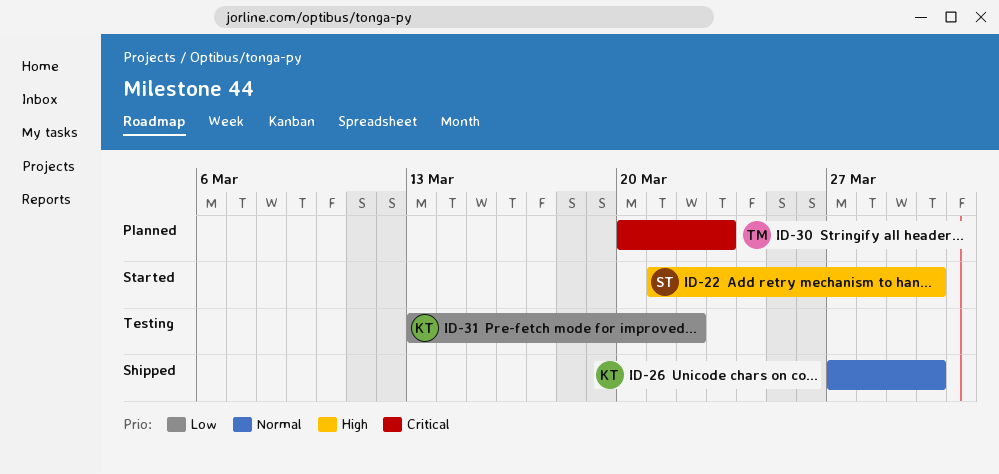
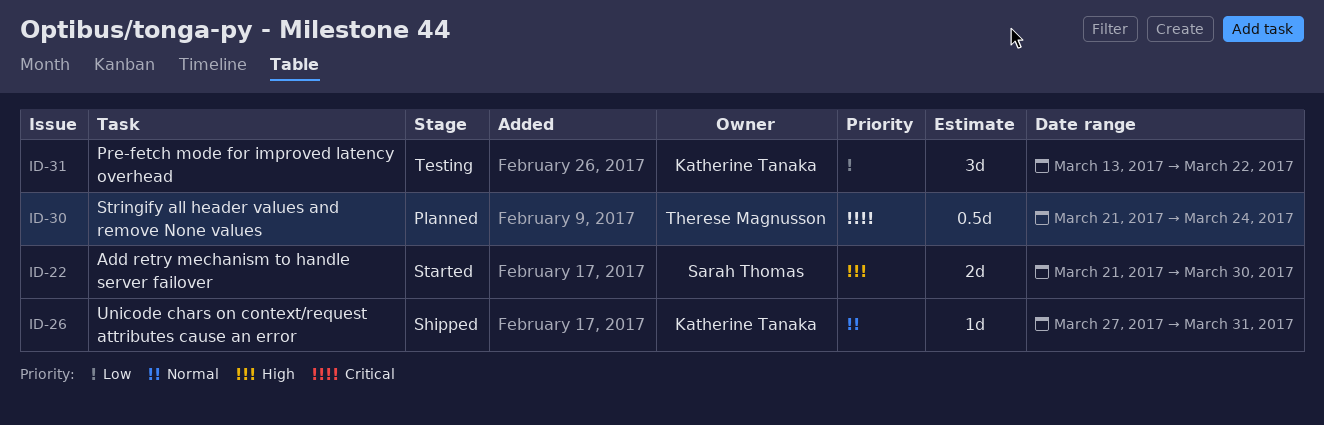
ID-26, due: Mar 30 -> Mar 31
ID-30, start: Mar 20 -> Mar 21
ID-30, due: Mar 23 -> Mar 24

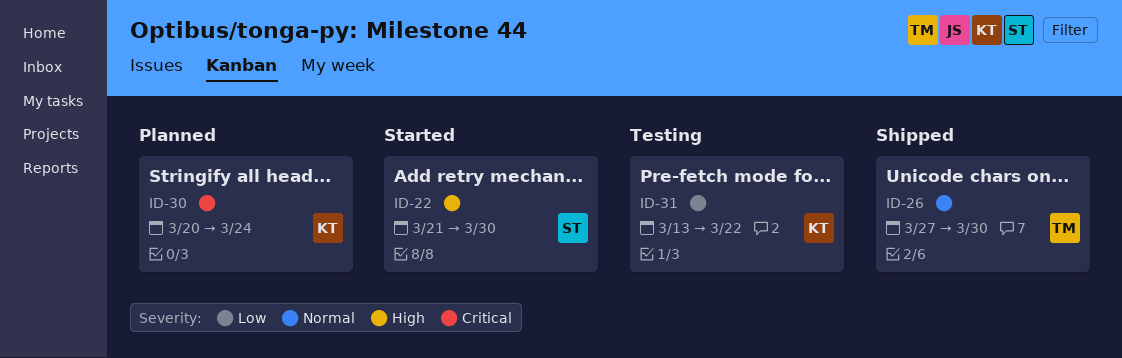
ID-26, owner: Katherine Tanaka -> Therese Magnusson
ID-26, due: Mar 31 -> Mar 30
ID-30, owner: Therese Magnusson -> Katherine Tanaka
ID-30, start: Mar 21 -> Mar 20

